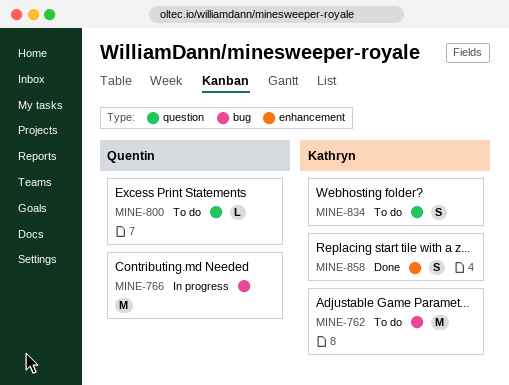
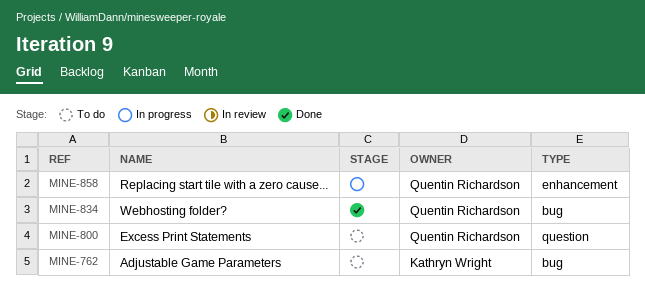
MINE-766: present -> none
MINE-834, status: To do -> Done
MINE-834, owner: Kathryn Wright -> Quentin Richardson
MINE-834, label: question -> bug
MINE-858, status: Done -> In progress
MINE-858, owner: Kathryn Wright -> Quentin Richardson

